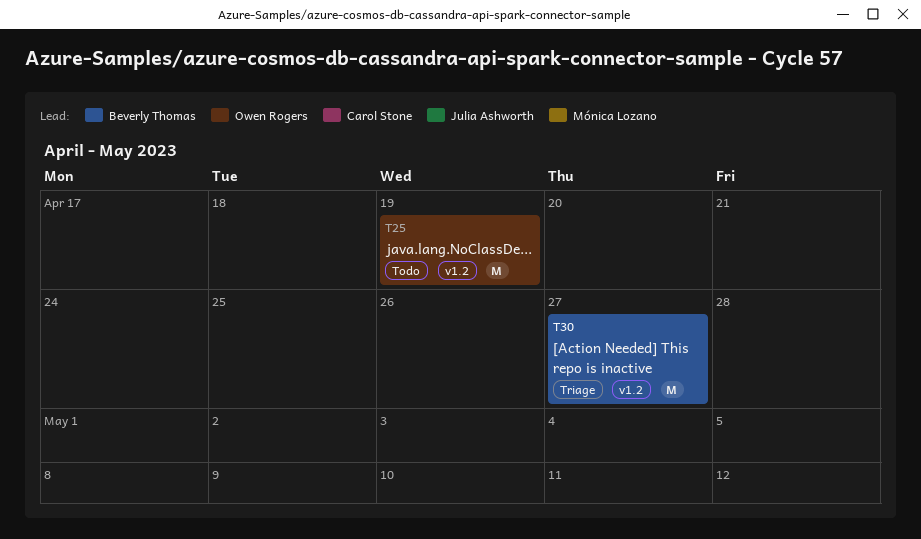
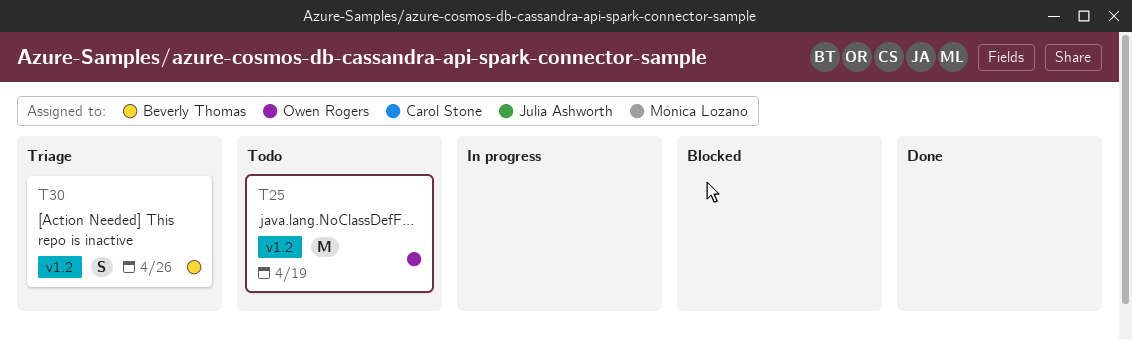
T30, estimate: M -> S
T30, due: Apr 27 -> Apr 26

